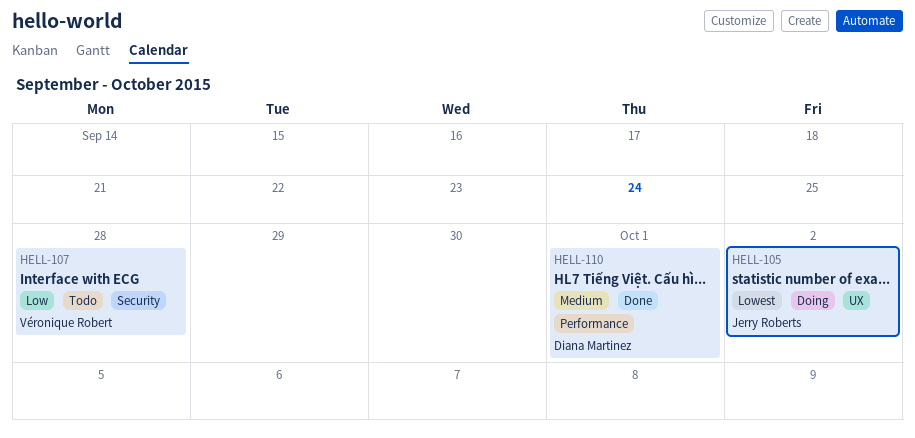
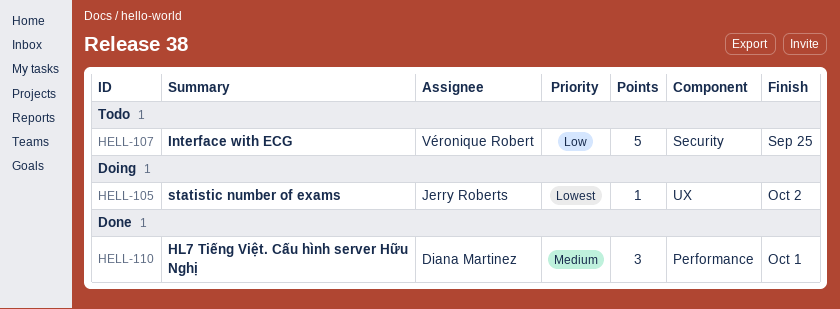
HELL-107, due: Sep 28 -> Sep 25

